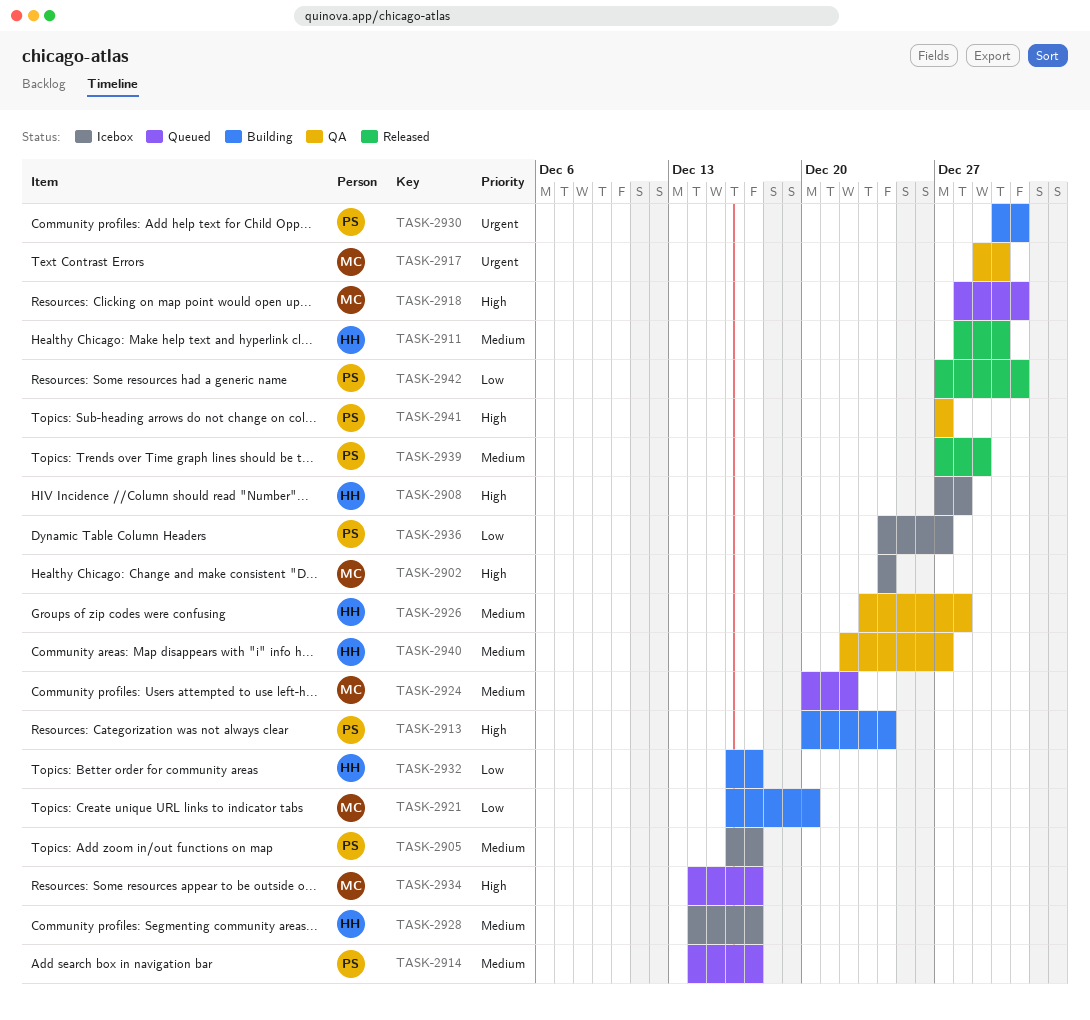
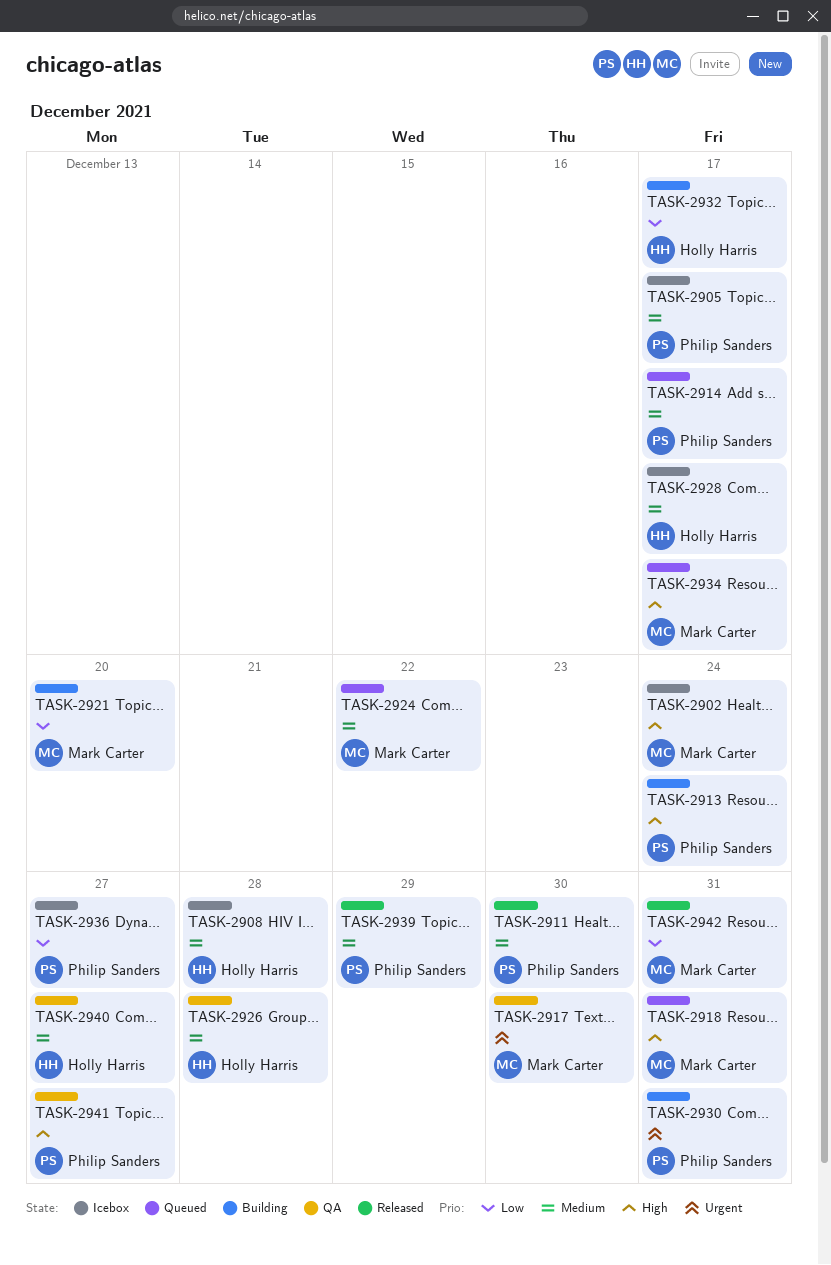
TASK-2908, priority: High -> Medium
TASK-2911, owner: Holly Harris -> Philip Sanders
TASK-2942, owner: Philip Sanders -> Mark Carter

